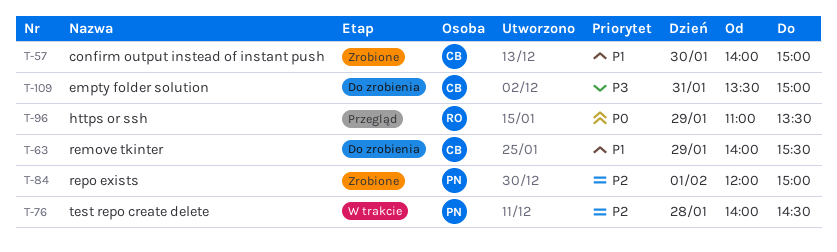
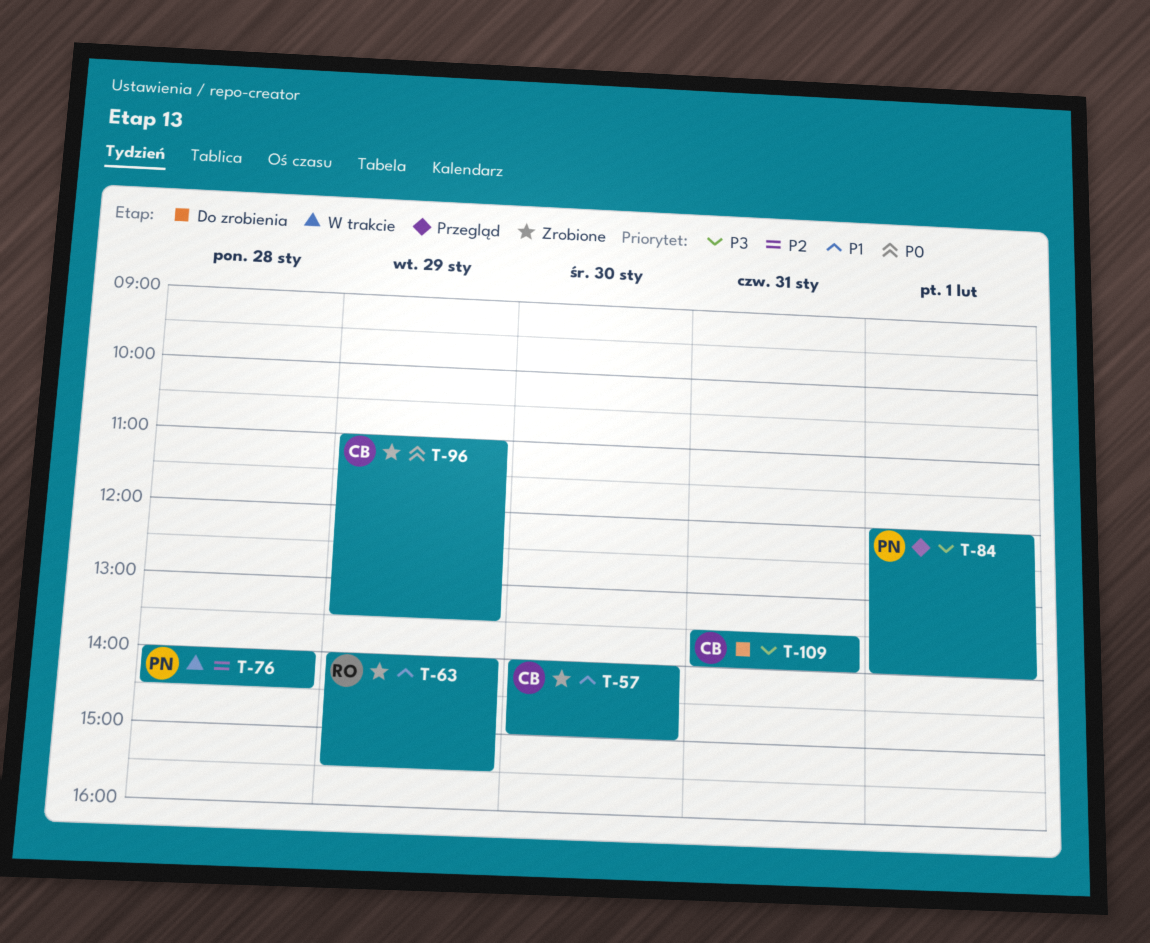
T-63, status: Do zrobienia -> Zrobione
T-63, owner: CB -> RO
T-84, status: Zrobione -> Przegląd
T-84, priority: P2 -> P3
T-84, ends: 15:00 -> 14:00
T-96, status: Przegląd -> Zrobione
T-96, owner: RO -> CB
T-109, ends: 15:00 -> 14:00

